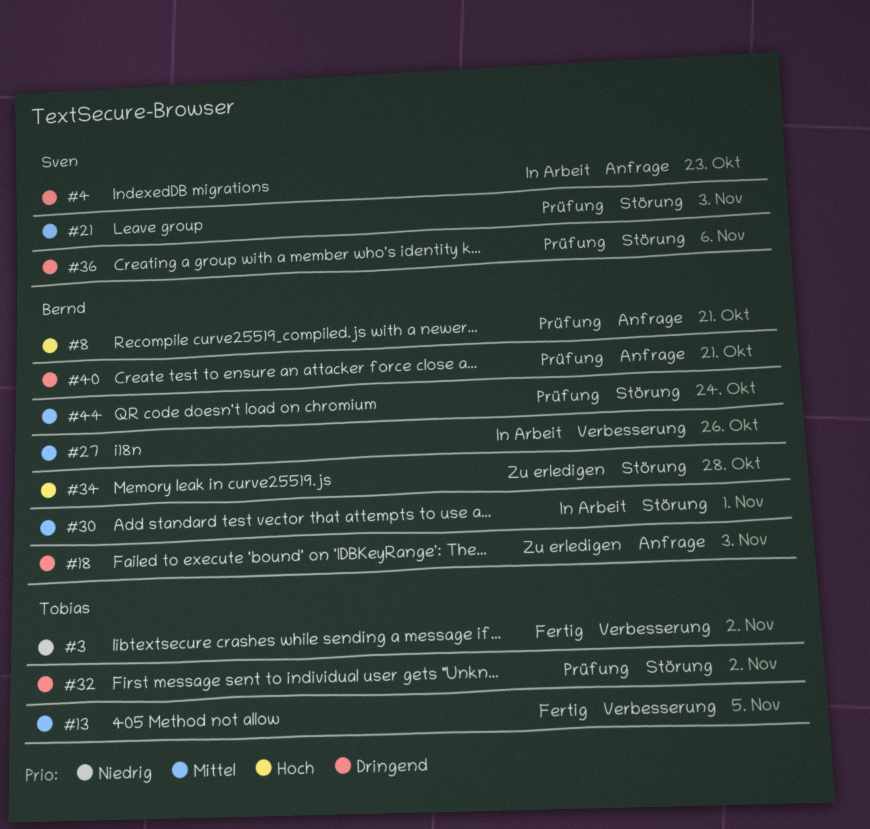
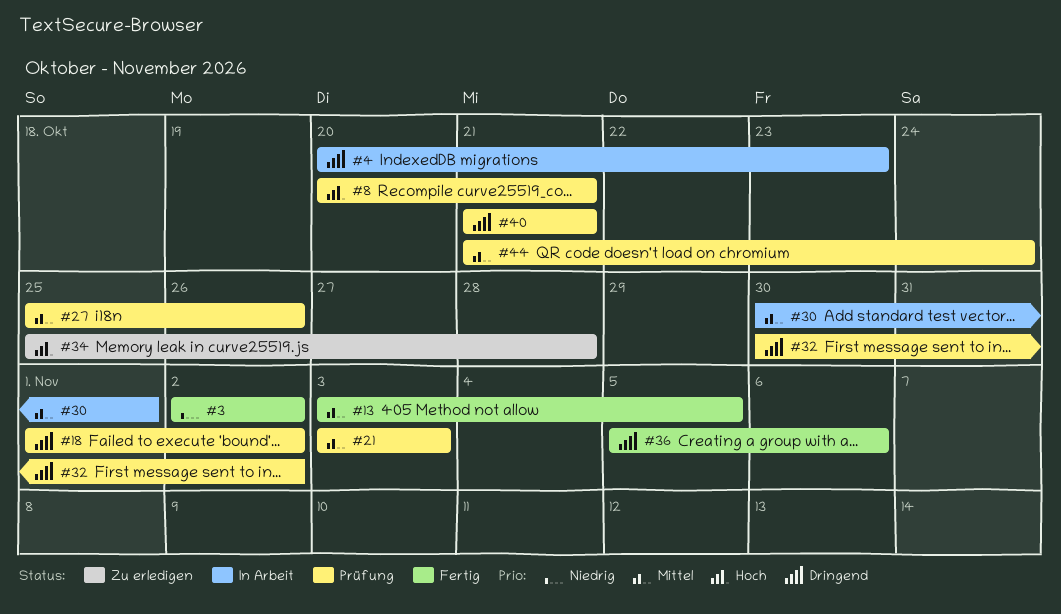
#18, status: Zu erledigen -> Prüfung
#18, due: Nov 3 -> Nov 2
#27, status: In Arbeit -> Prüfung
#36, status: Prüfung -> Fertig

